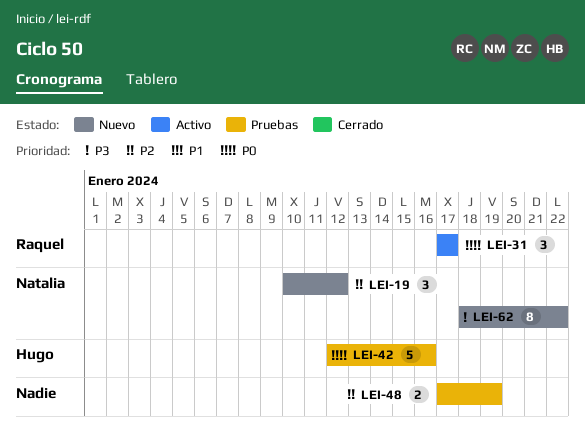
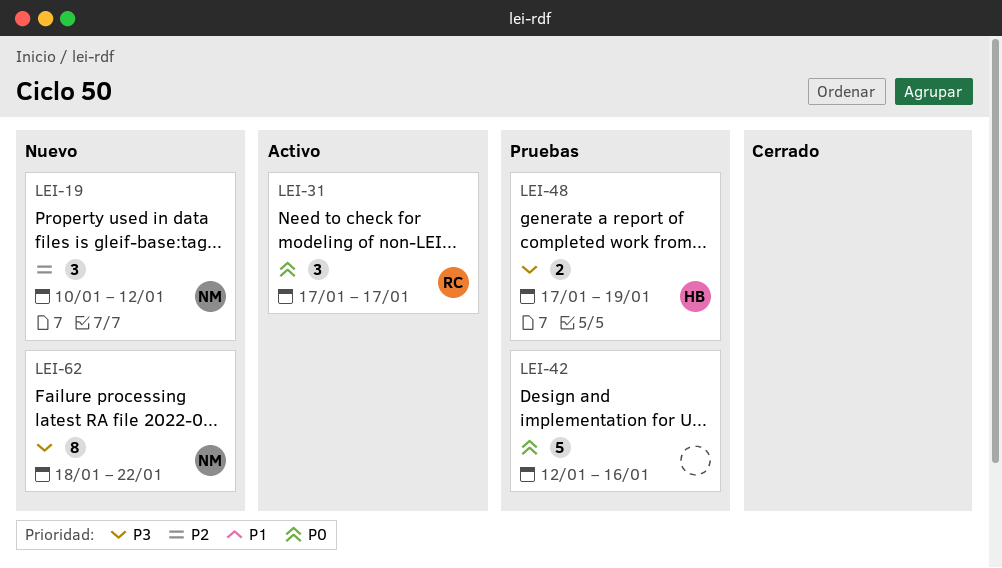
LEI-42, owner: Hugo -> none
LEI-48, owner: none -> Hugo
LEI-48, priority: P2 -> P3

